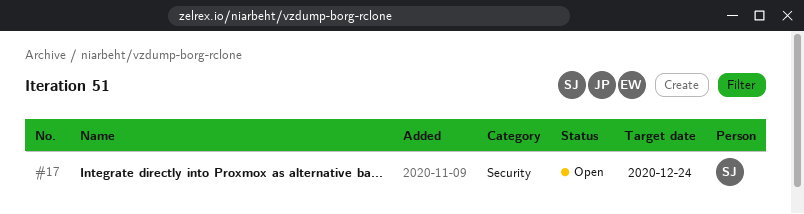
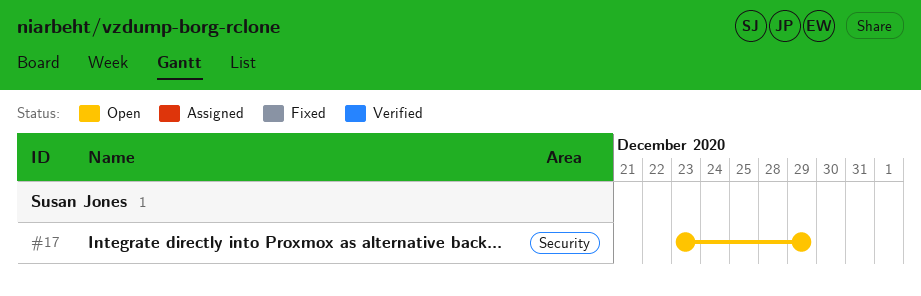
#17, due: Dec 24 -> Dec 29

